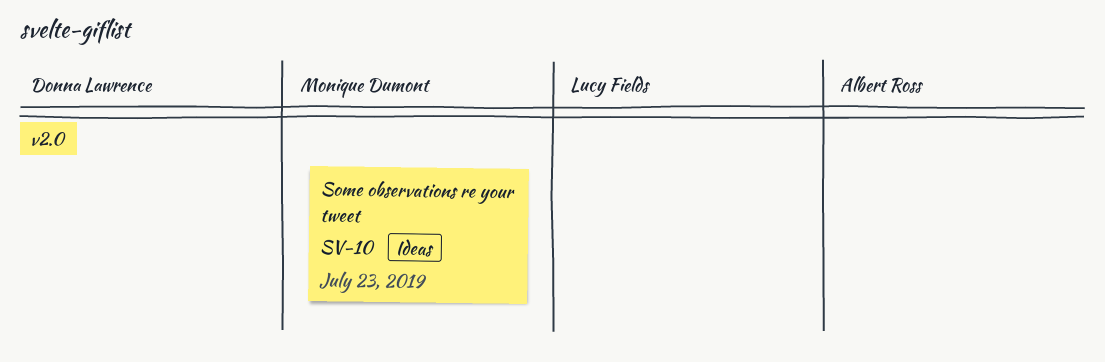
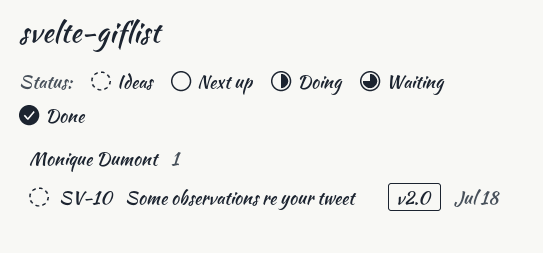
SV-10, due: Jul 23 -> Jul 18

